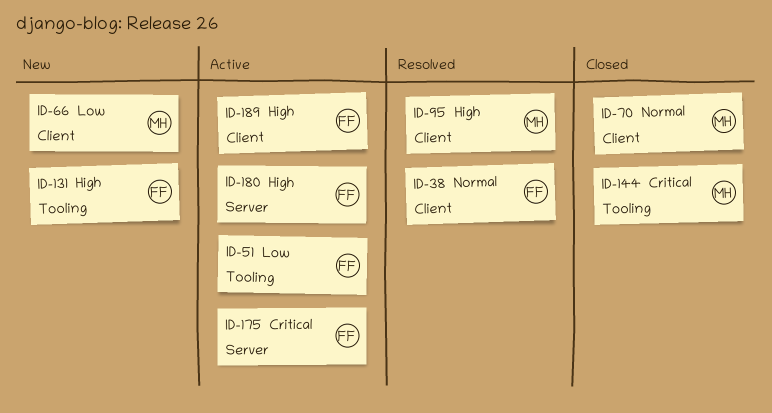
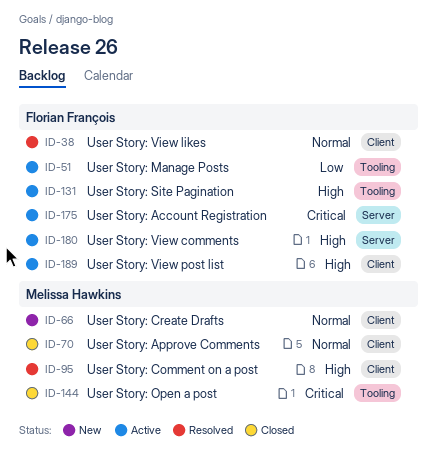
ID-66, priority: Low -> Normal
ID-131, status: New -> Active

